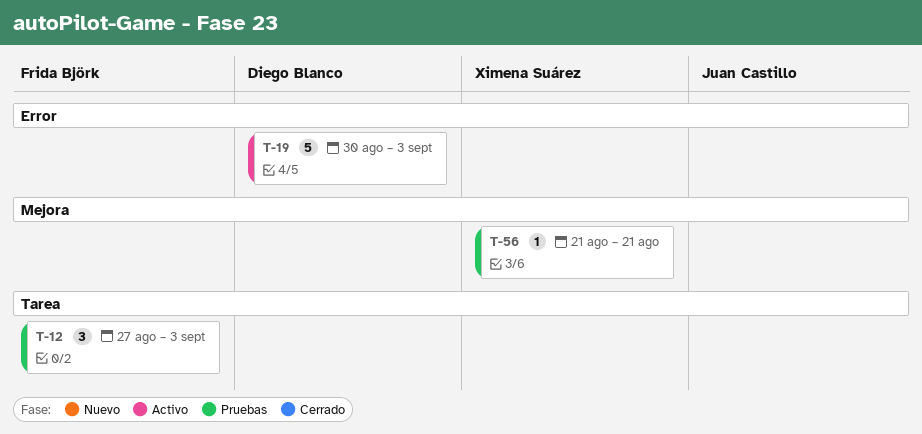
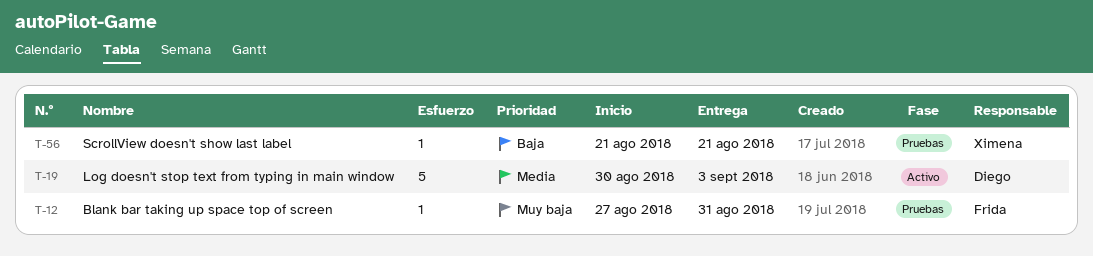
T-12, estimate: 3 -> 1
T-12, due: Sep 3 -> Aug 31

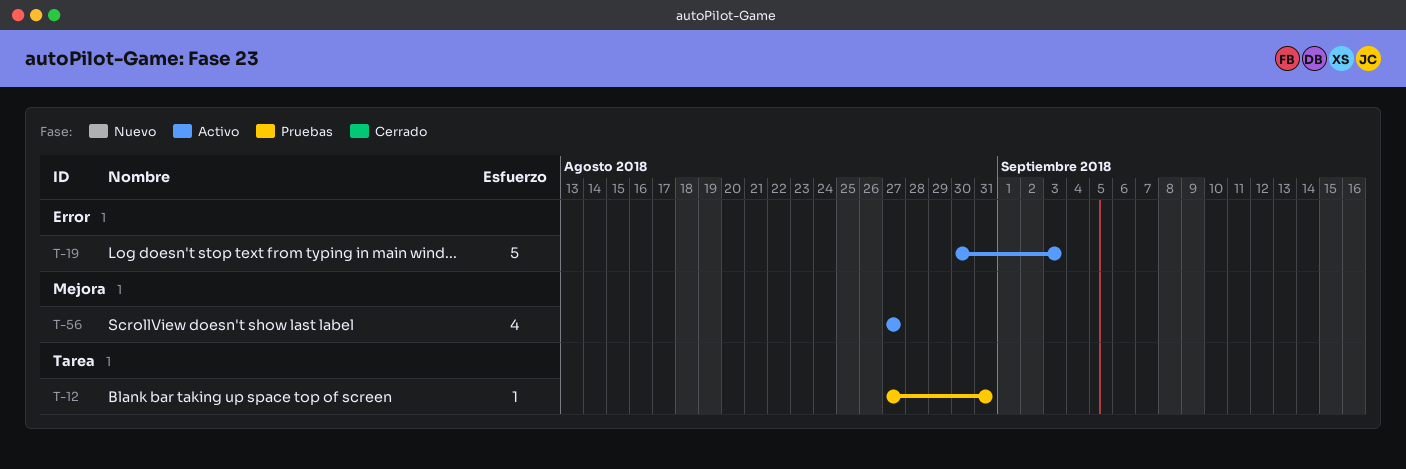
T-56, status: Pruebas -> Activo
T-56, estimate: 1 -> 4
T-56, start: Aug 21 -> Aug 27
T-56, due: Aug 21 -> Aug 27

